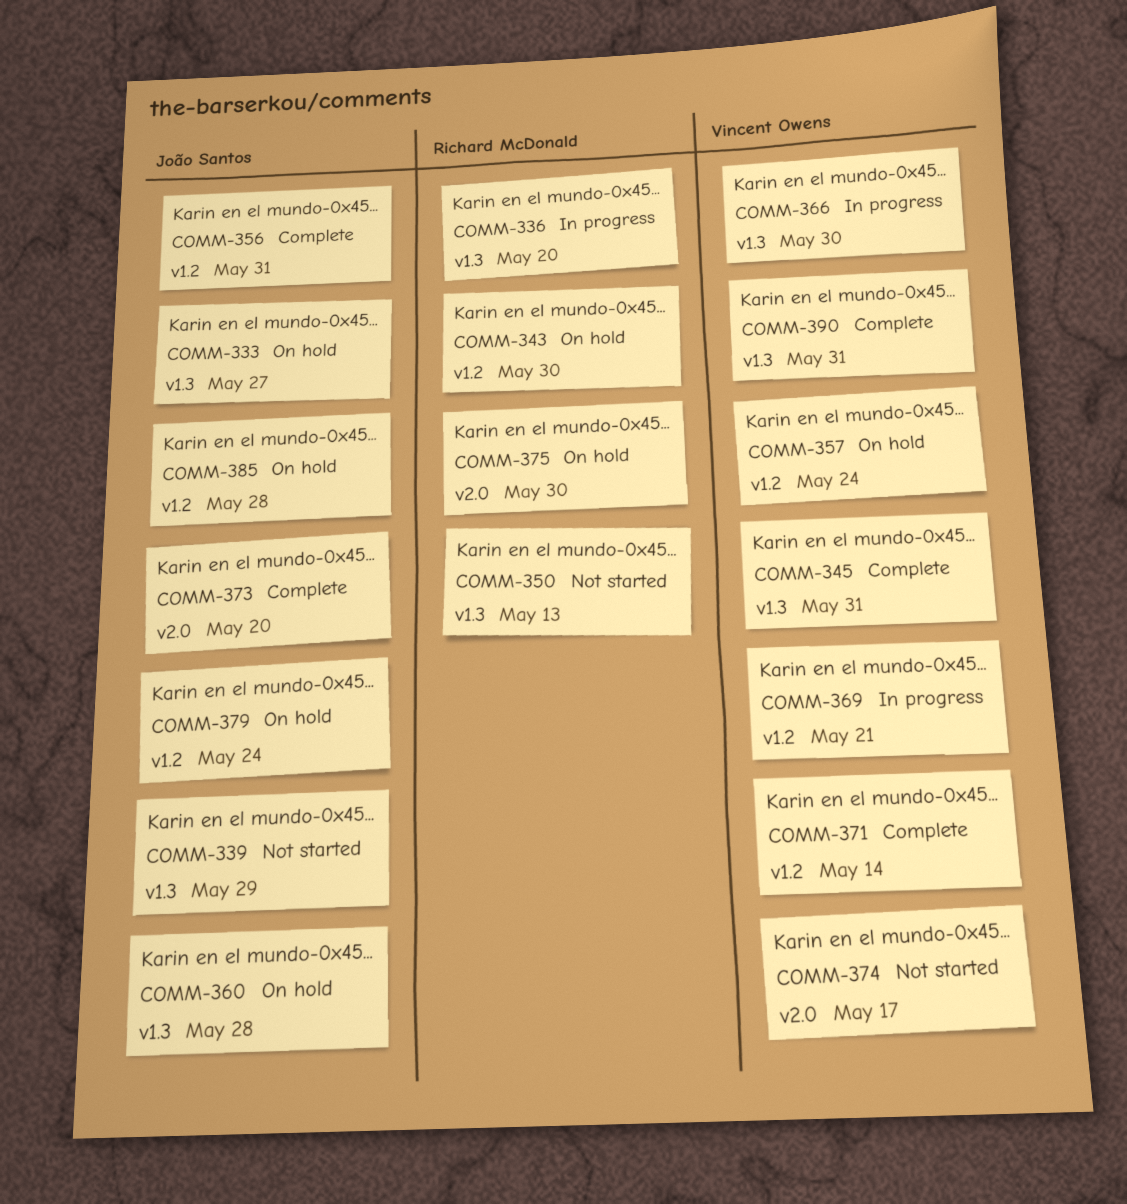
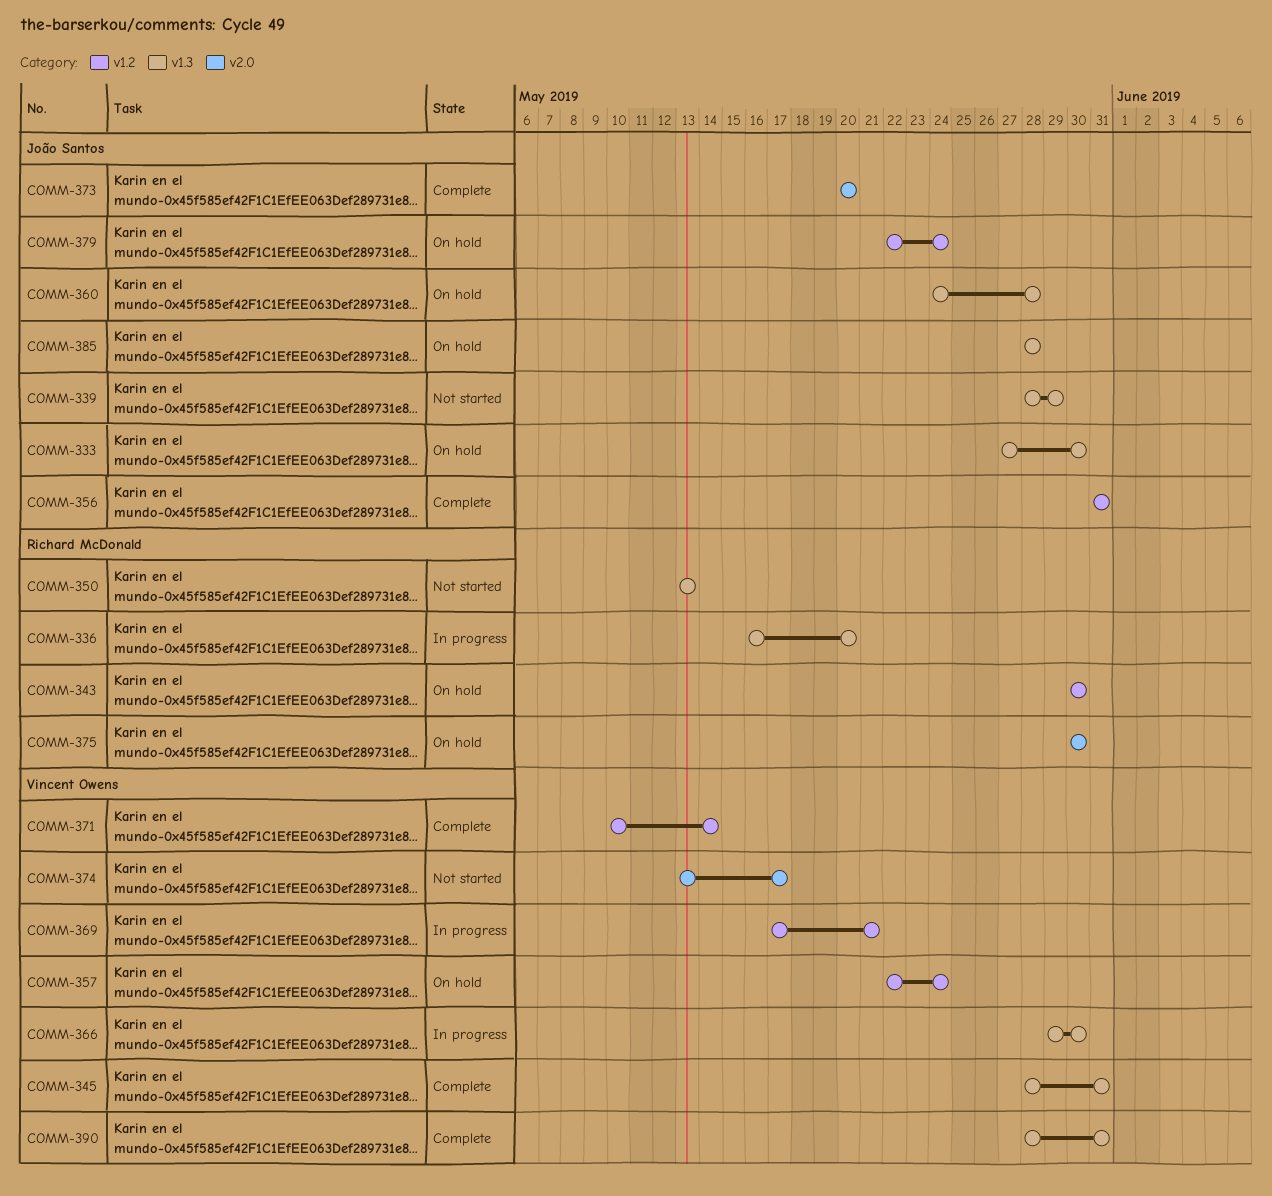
COMM-333, due: May 27 -> May 30
COMM-385, label: v1.2 -> v1.3

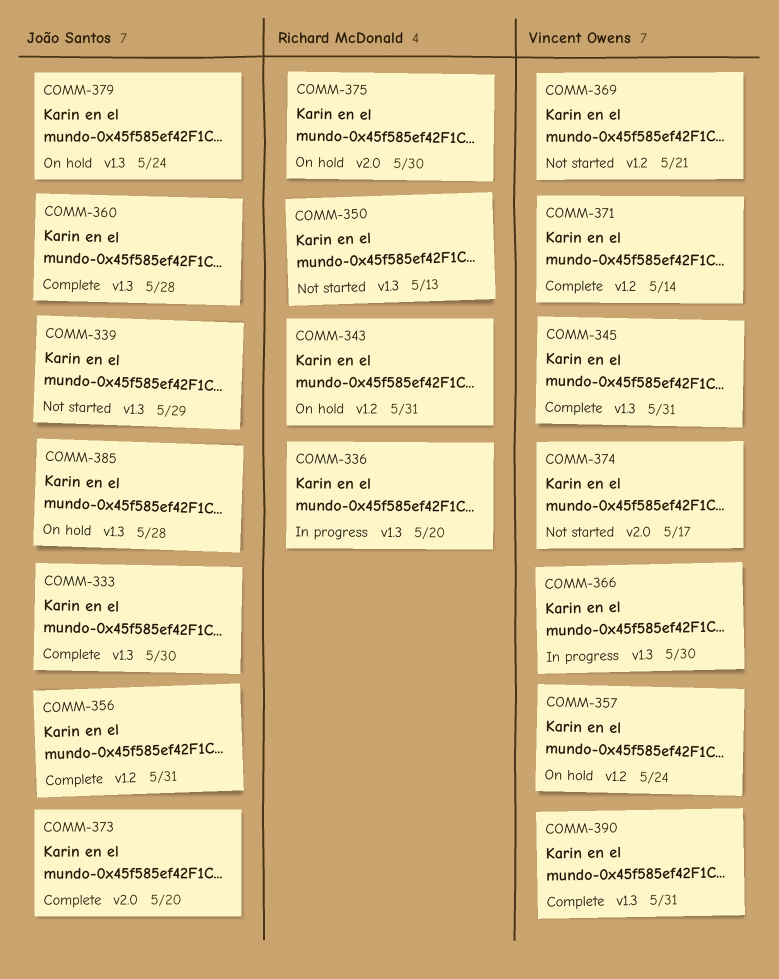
COMM-333, status: On hold -> Complete
COMM-343, due: May 30 -> May 31
COMM-360, status: On hold -> Complete
COMM-369, status: In progress -> Not started
COMM-379, label: v1.2 -> v1.3

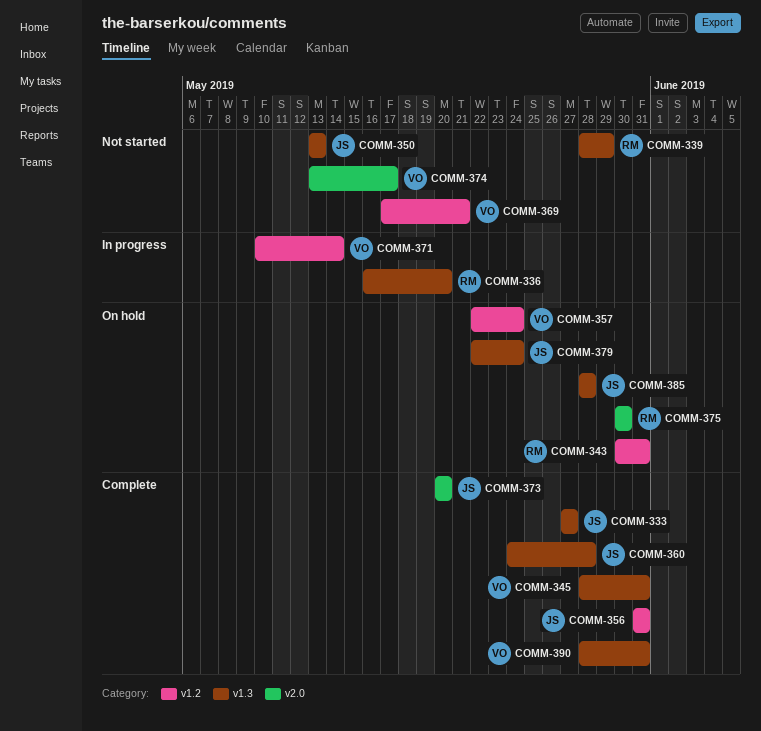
COMM-333, due: May 30 -> May 27
COMM-339, owner: João Santos -> Richard McDonald
COMM-350, owner: Richard McDonald -> João Santos
COMM-366: present -> none
COMM-371, status: Complete -> In progress

